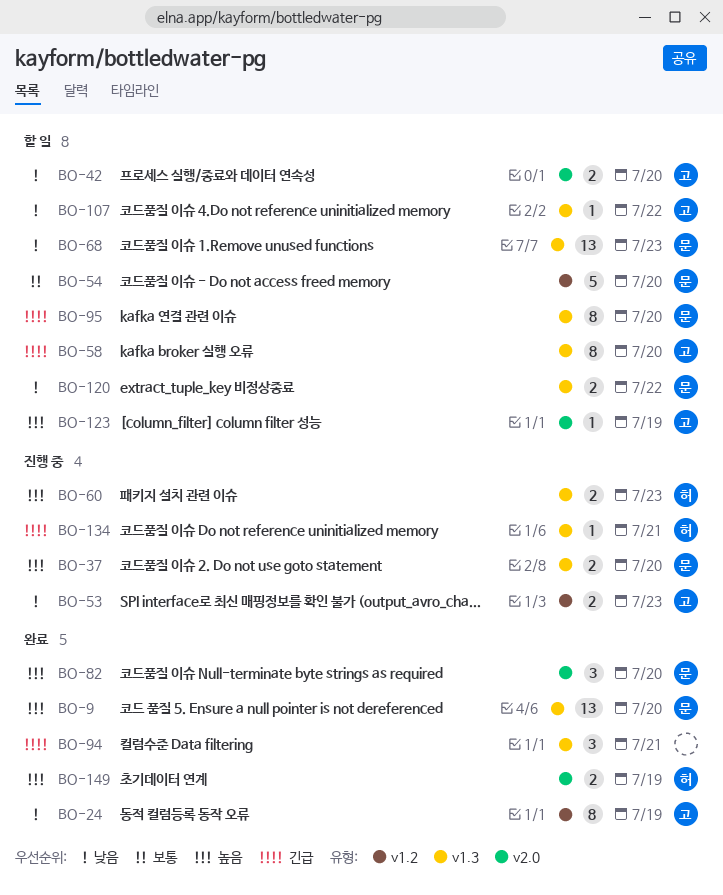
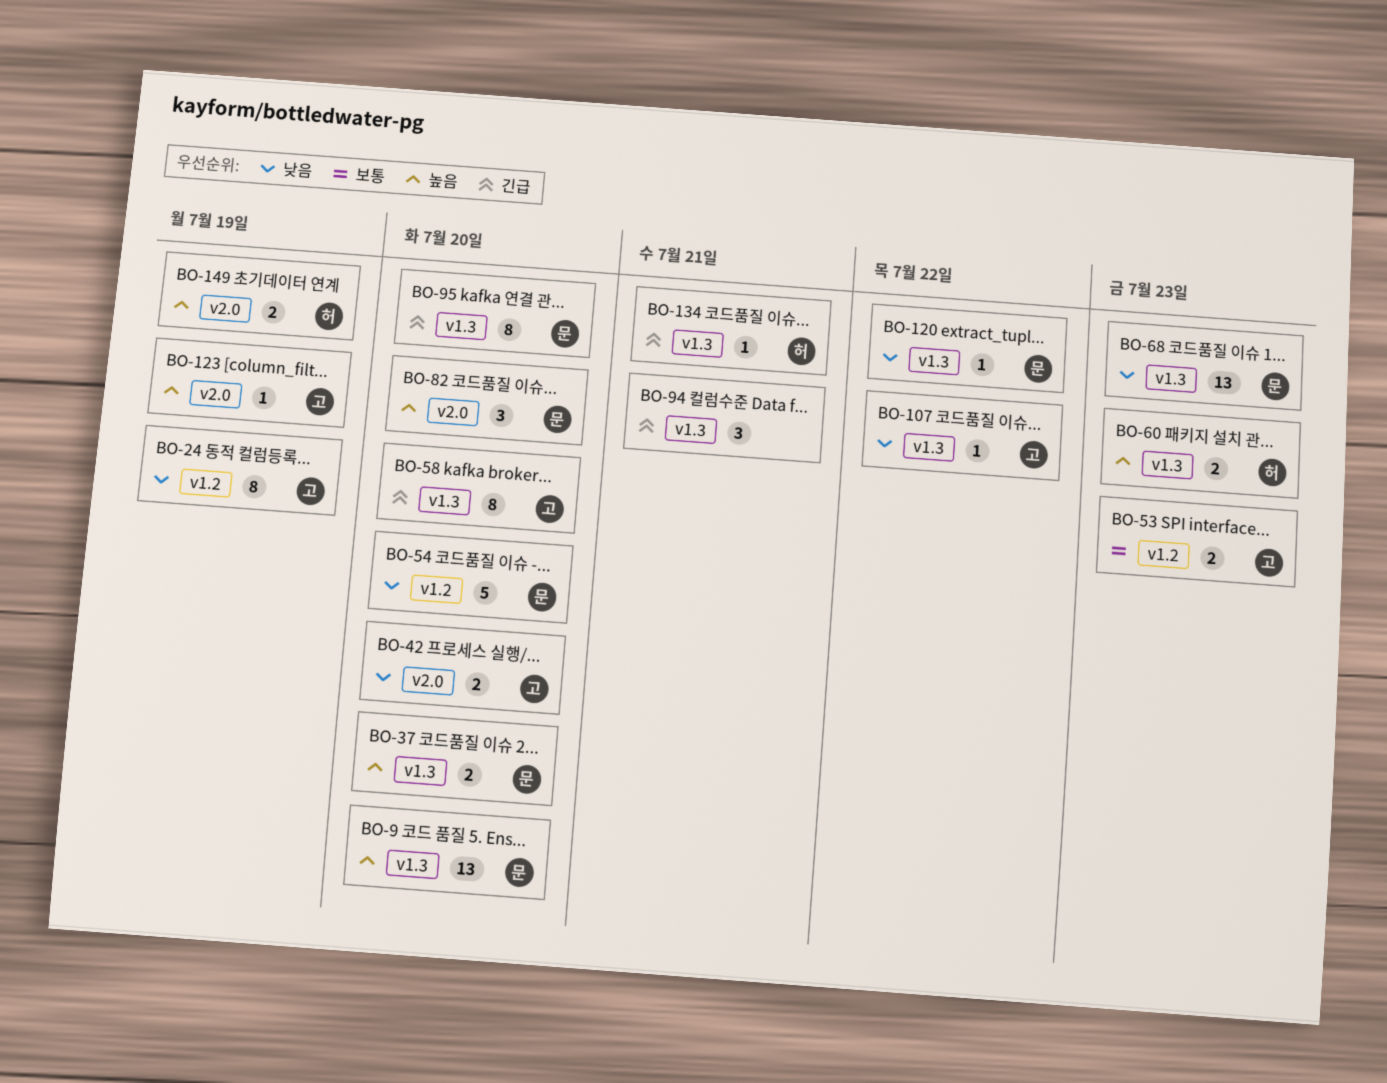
BO-53, priority: 낮음 -> 보통
BO-54, priority: 보통 -> 낮음
BO-120, estimate: 2 -> 1

